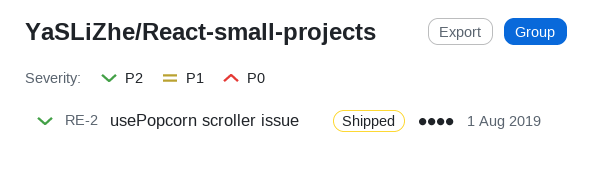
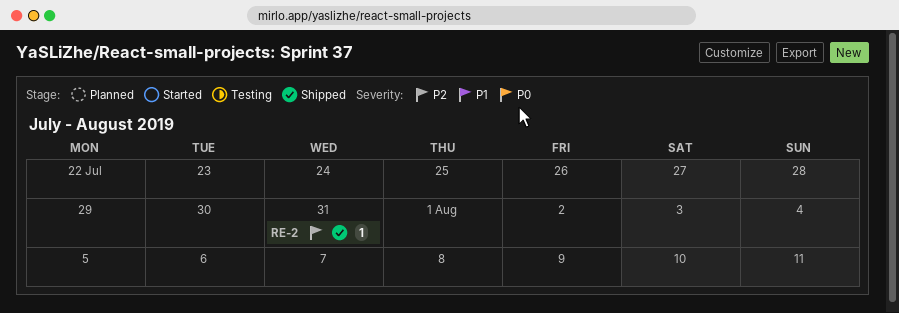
RE-2, estimate: 4 -> 1
RE-2, due: Aug 1 -> Jul 31

